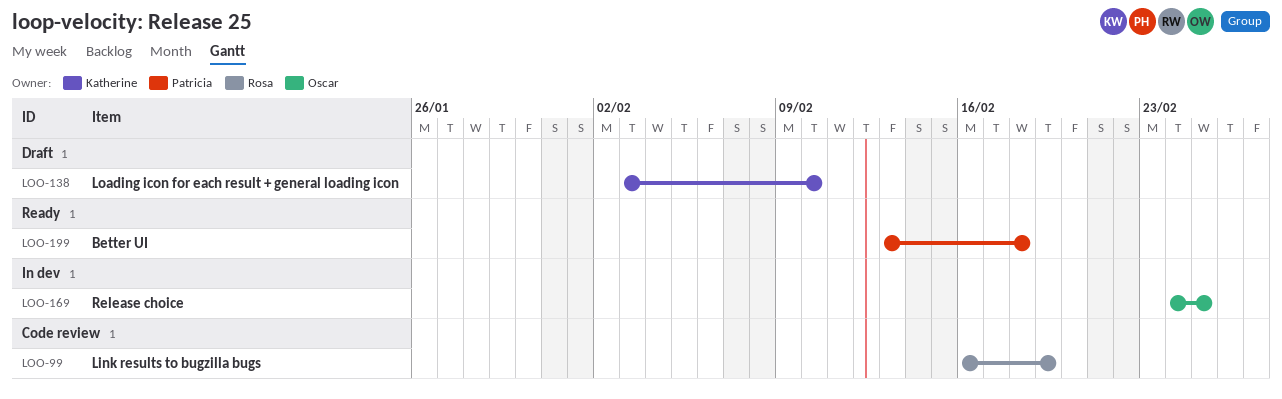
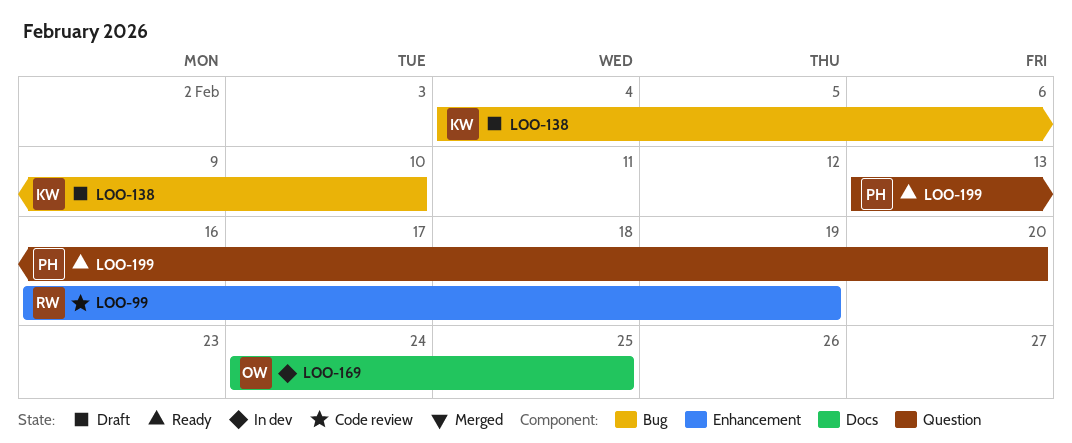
LOO-138, start: Feb 3 -> Feb 4
LOO-199, due: Feb 18 -> Feb 20

